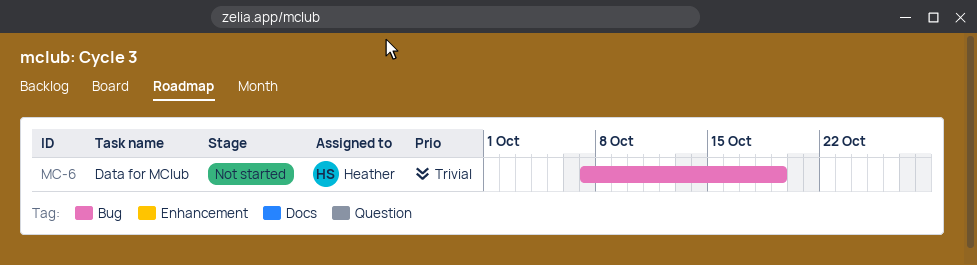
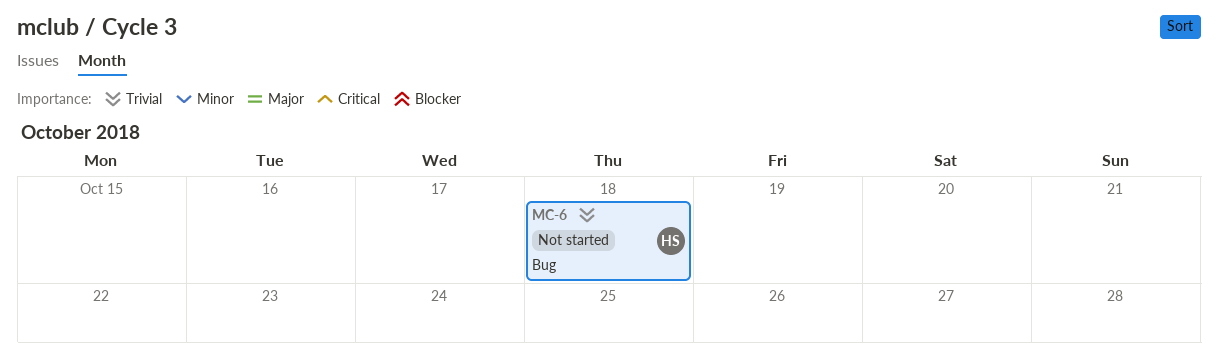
MC-6, due: Oct 19 -> Oct 18

